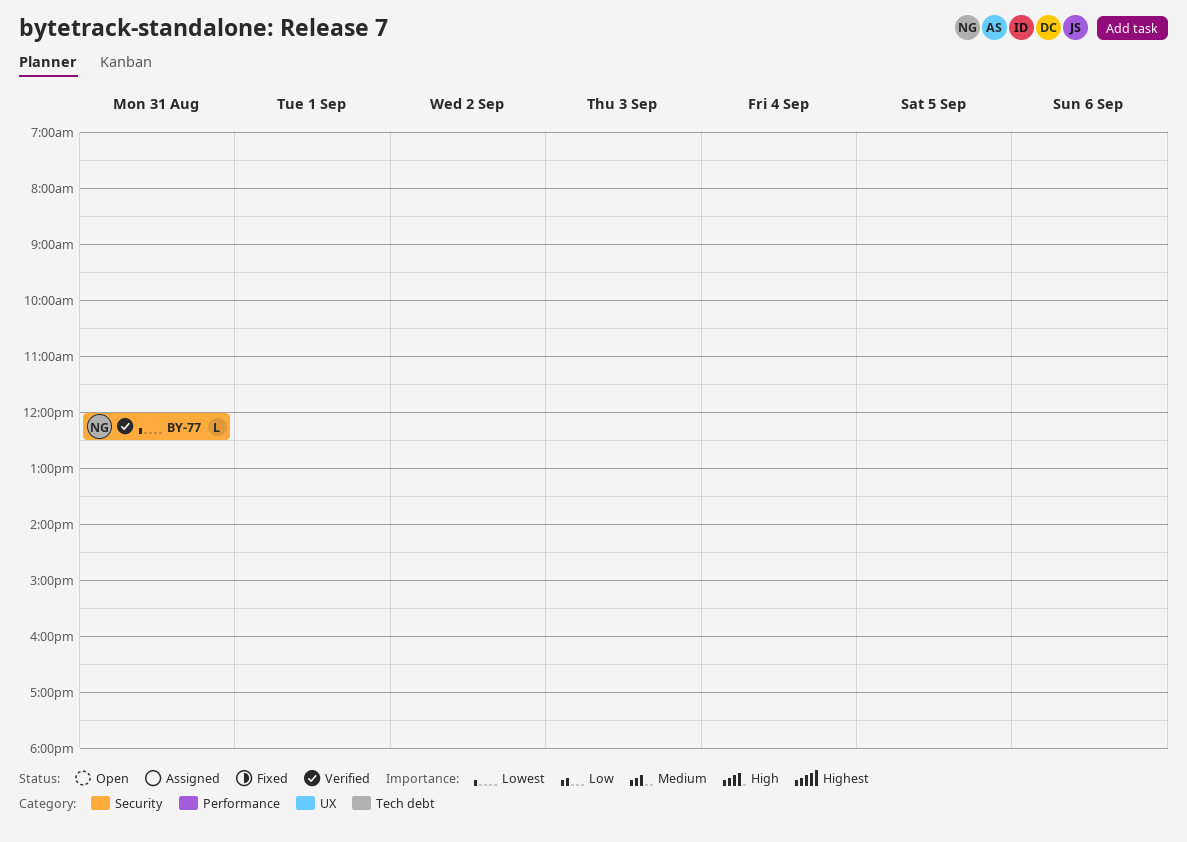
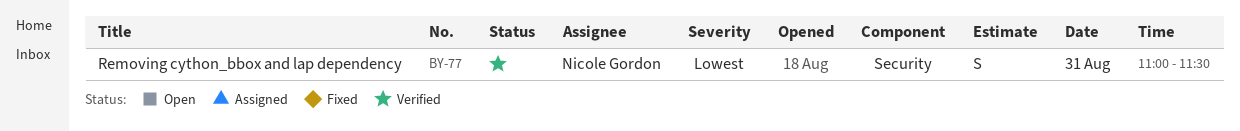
BY-77, estimate: L -> S
BY-77, begins: 12:00 -> 11:00
BY-77, ends: 12:30 -> 11:30

